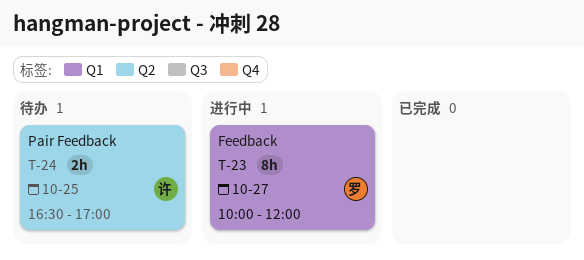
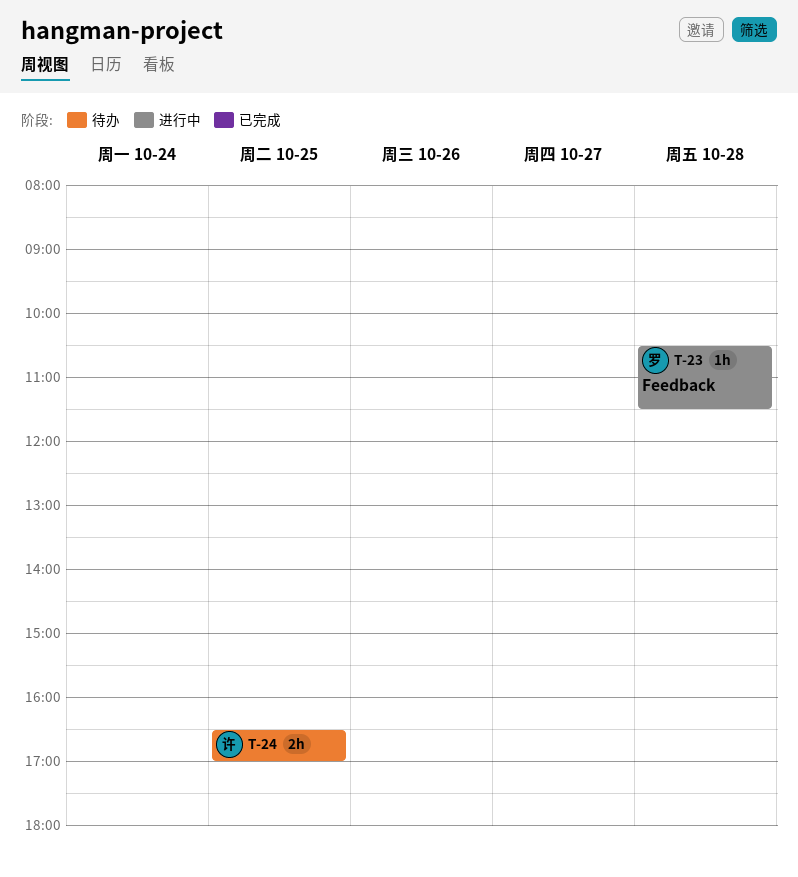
T-23, estimate: 8h -> 1h
T-23, day: Oct 27 -> Oct 28
T-23, begins: 10:00 -> 10:30
T-23, ends: 12:00 -> 11:30

